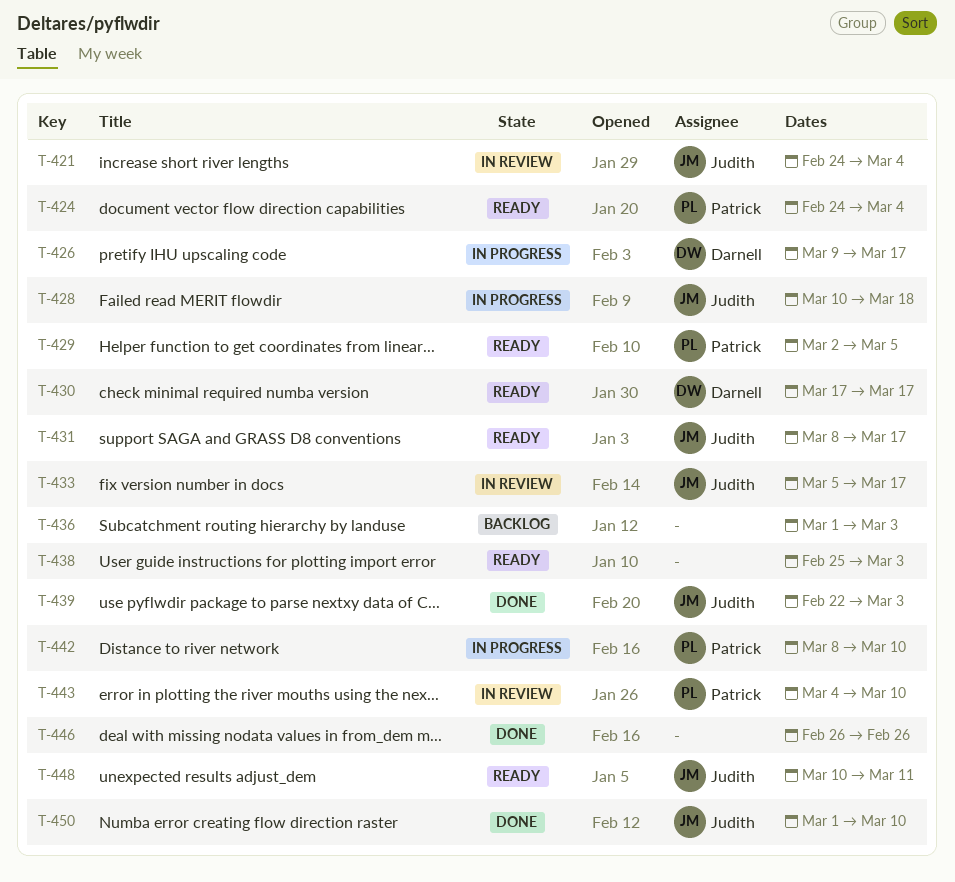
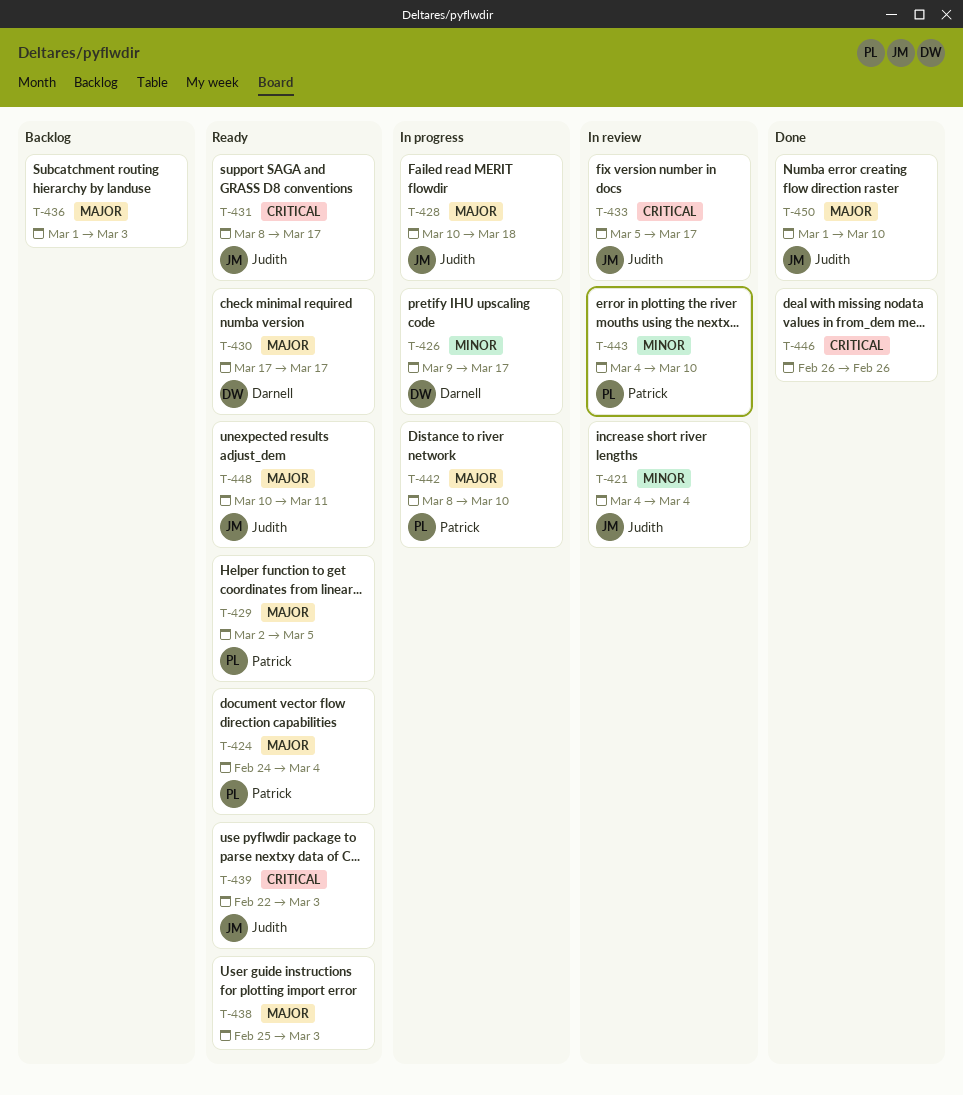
T-421, start: Feb 24 -> Mar 4
T-439, status: Done -> Ready

